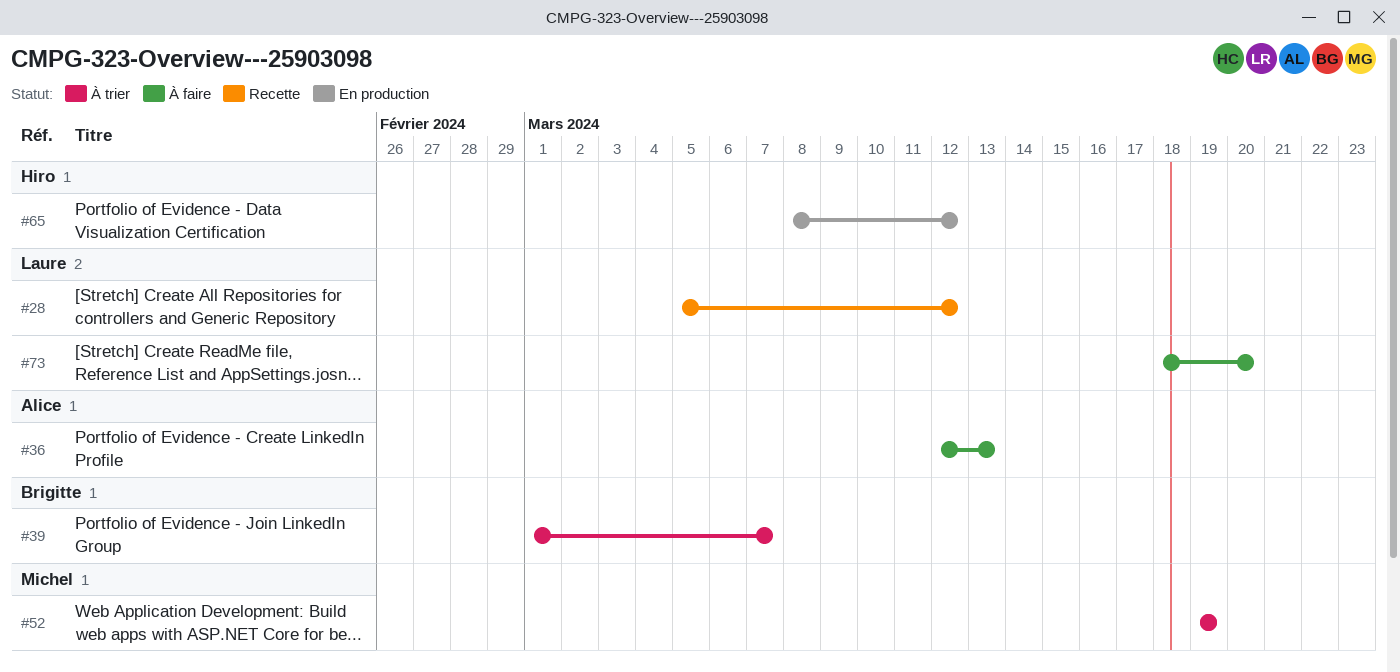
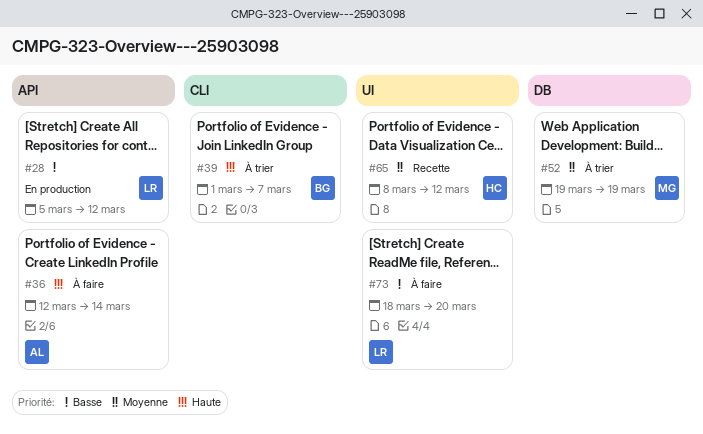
#28, status: Recette -> En production
#36, due: Mar 13 -> Mar 14
#65, status: En production -> Recette

